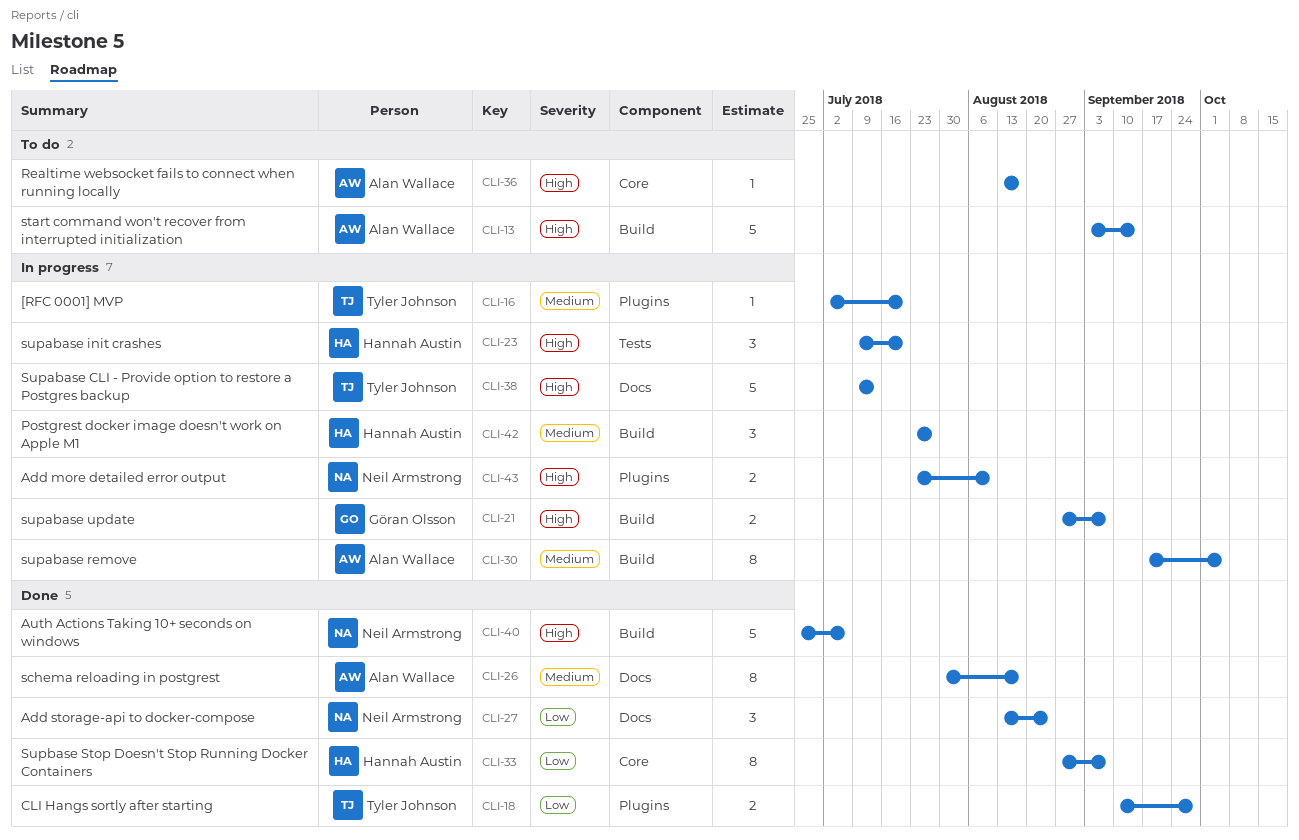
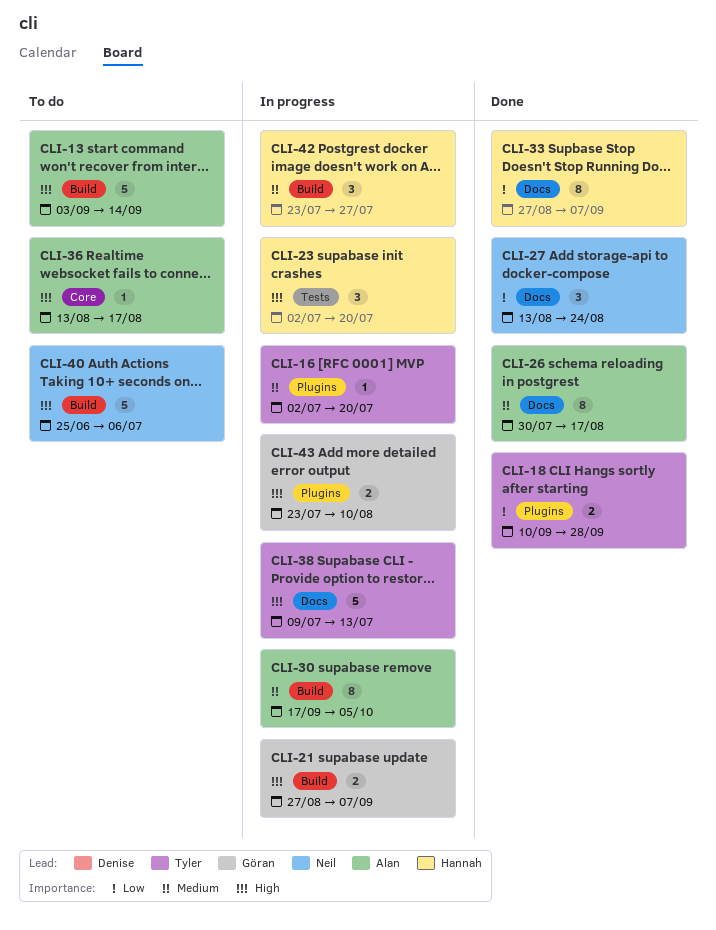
CLI-23, start: Jul 9 -> Jul 2
CLI-33, label: Core -> Docs
CLI-40, status: Done -> To do
CLI-43, owner: Neil Armstrong -> Göran Olsson

